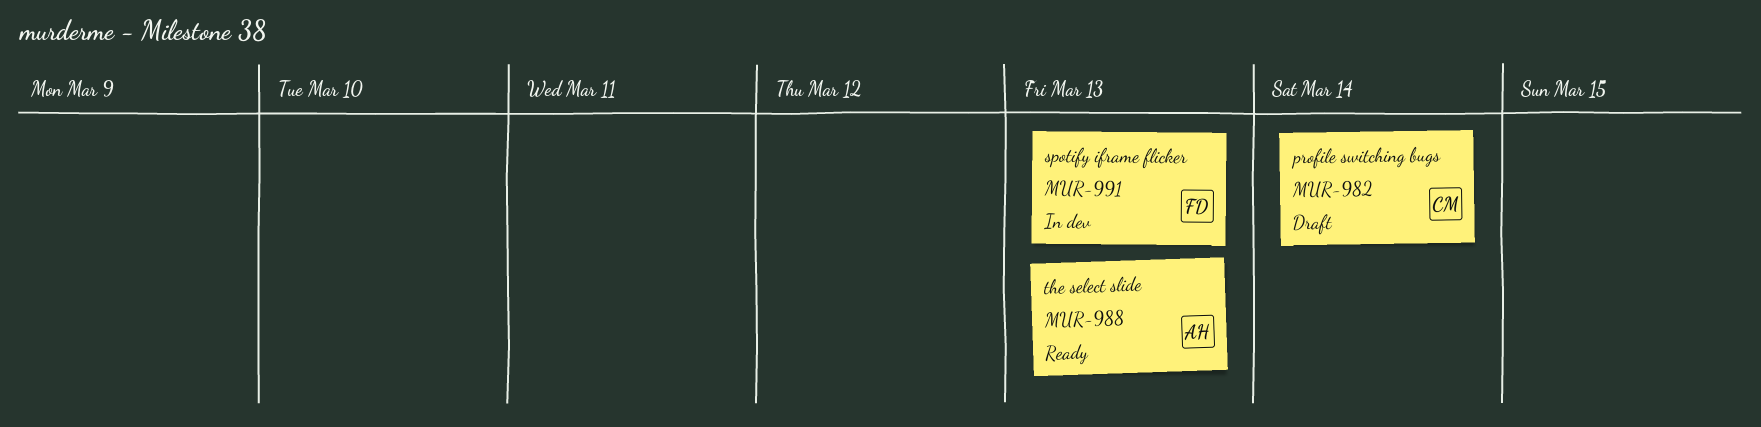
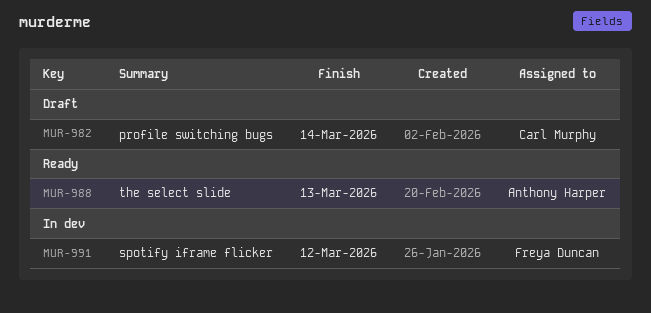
MUR-991, due: Mar 13 -> Mar 12

